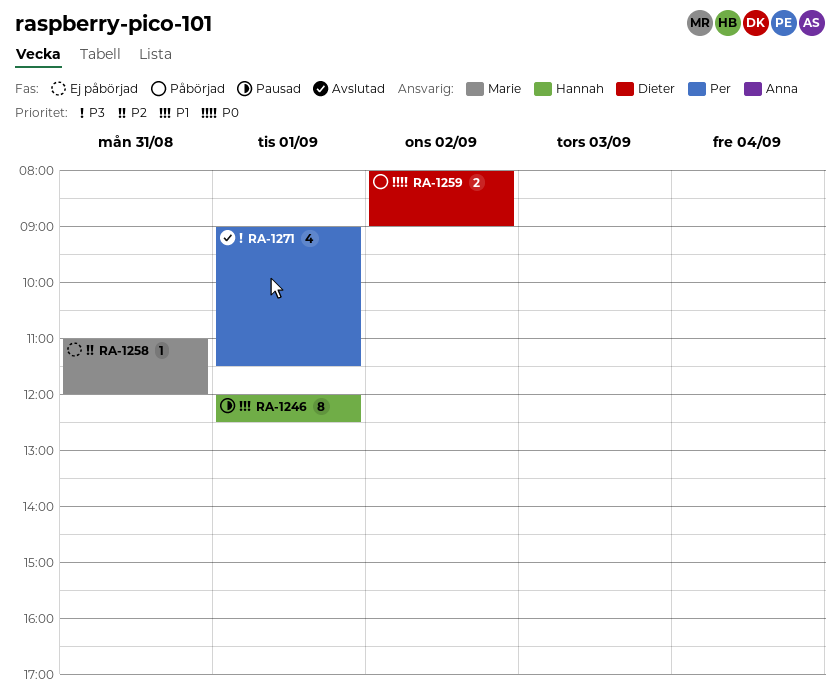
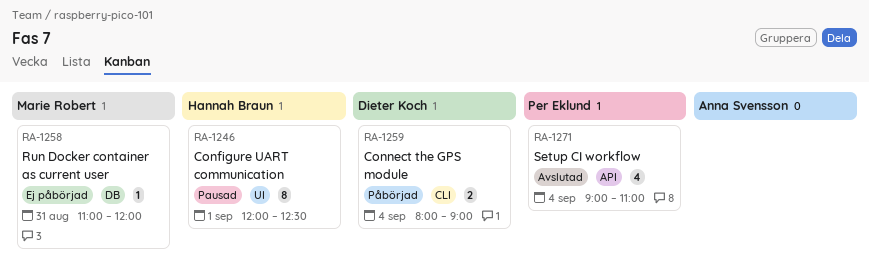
RA-1259, day: Sep 2 -> Sep 4
RA-1271, day: Sep 1 -> Sep 4
RA-1271, ends: 11:30 -> 11:00

